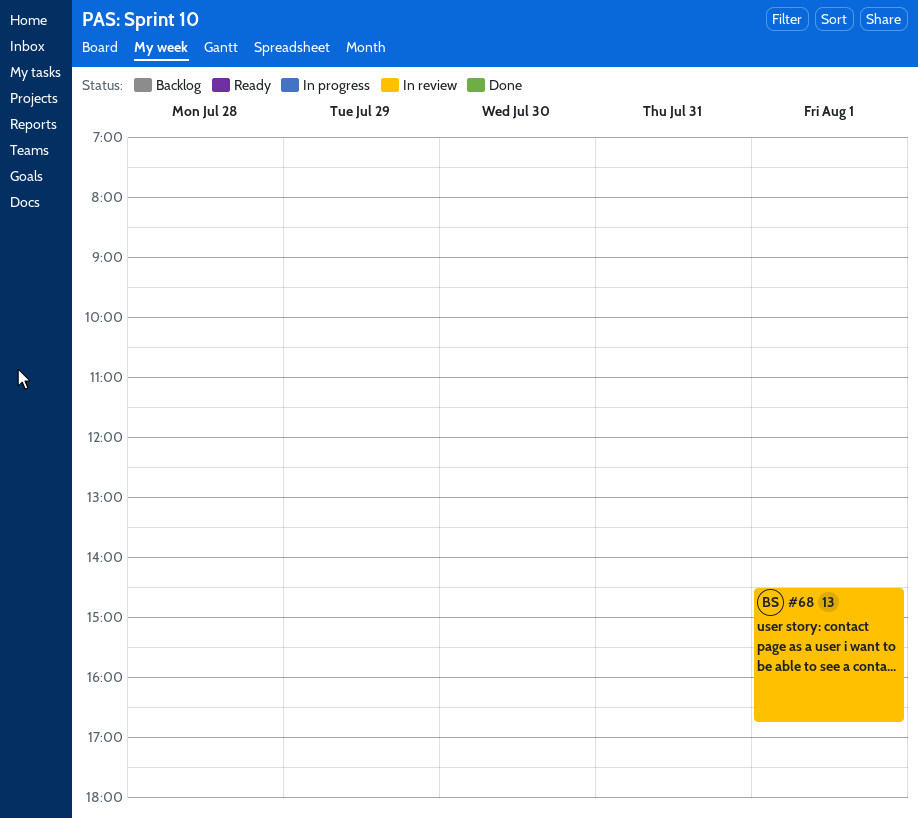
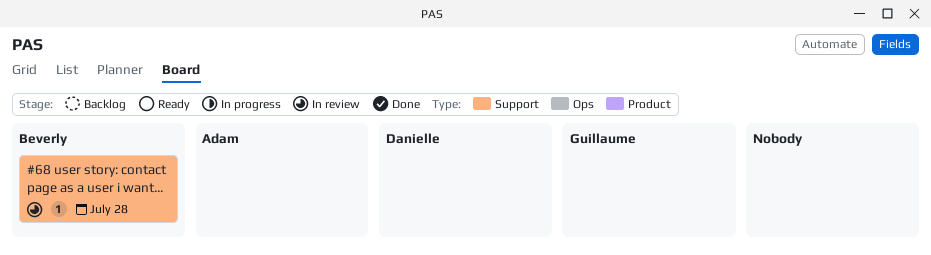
#68, estimate: 13 -> 1
#68, day: Aug 1 -> Jul 28

